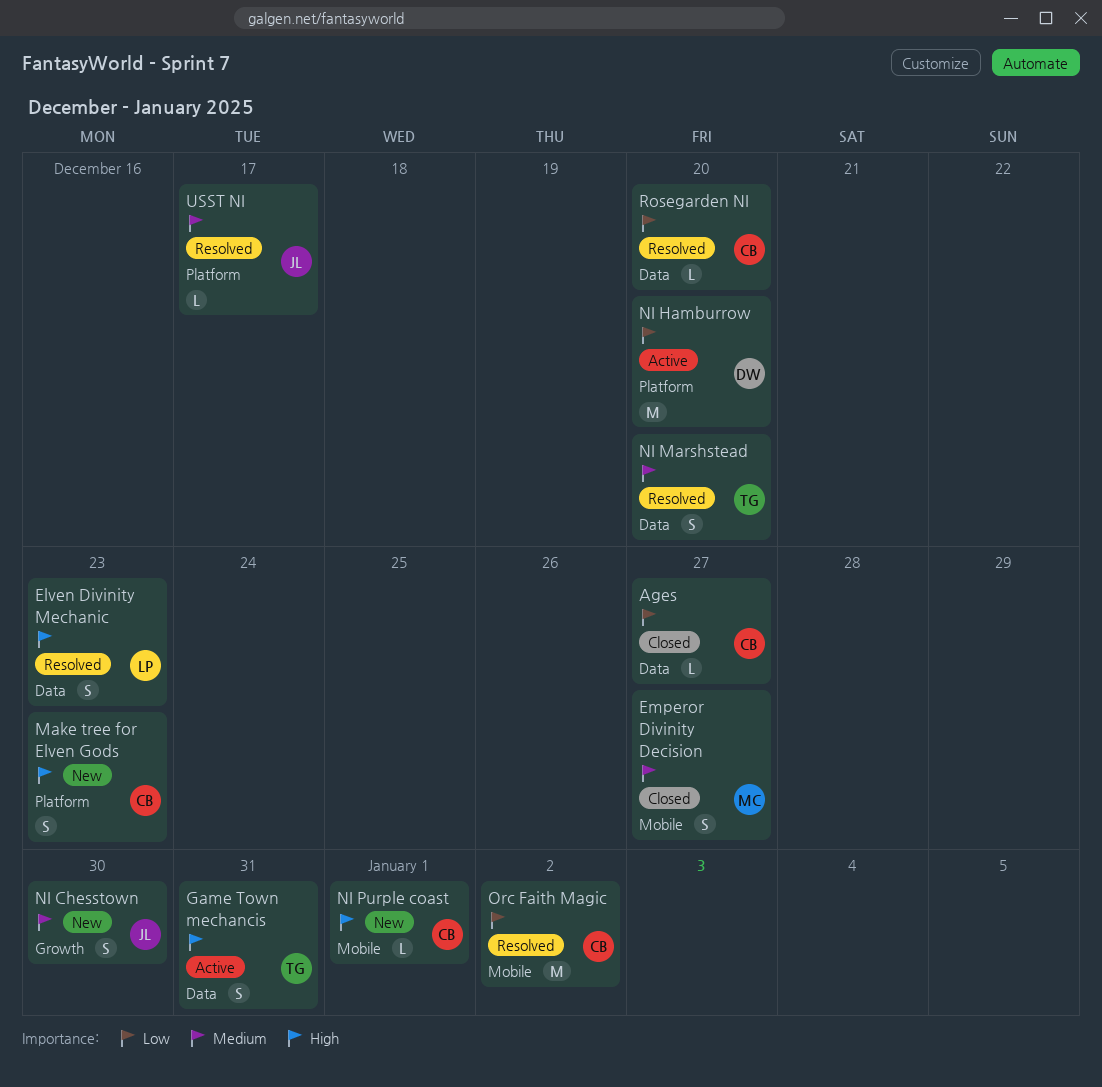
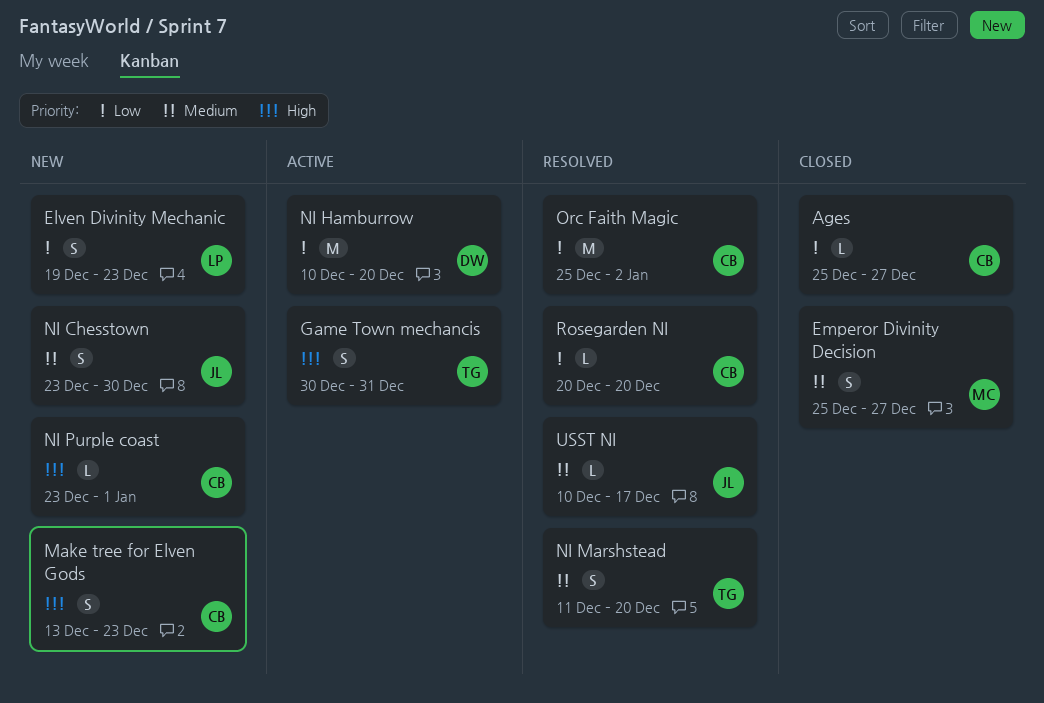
Elven Divinity Mechanic, status: Resolved -> New
Elven Divinity Mechanic, priority: High -> Low

